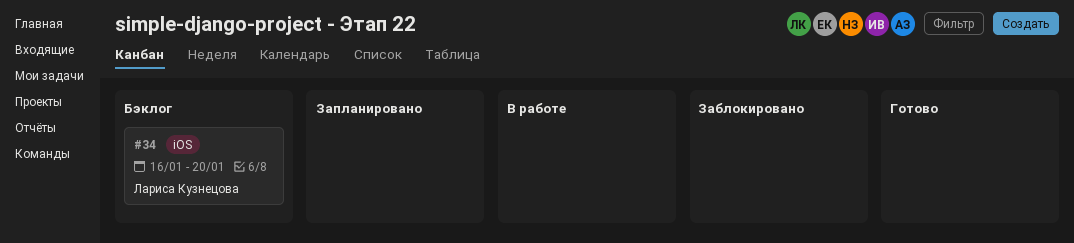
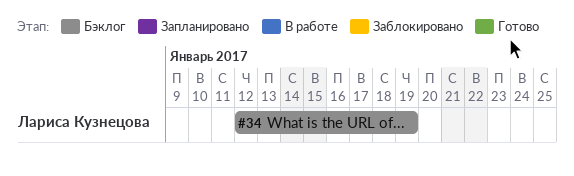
#34, start: Jan 16 -> Jan 12
#34, due: Jan 20 -> Jan 19

